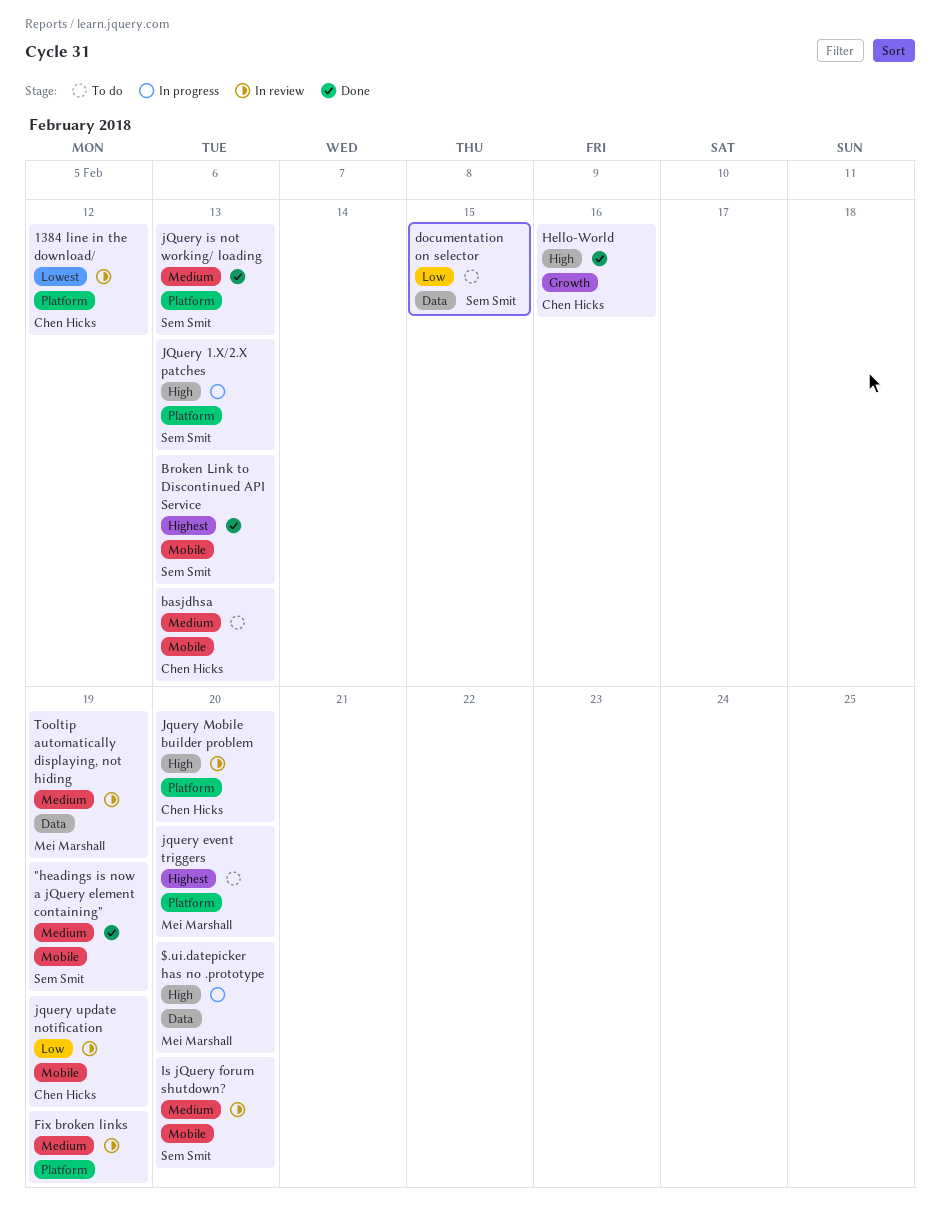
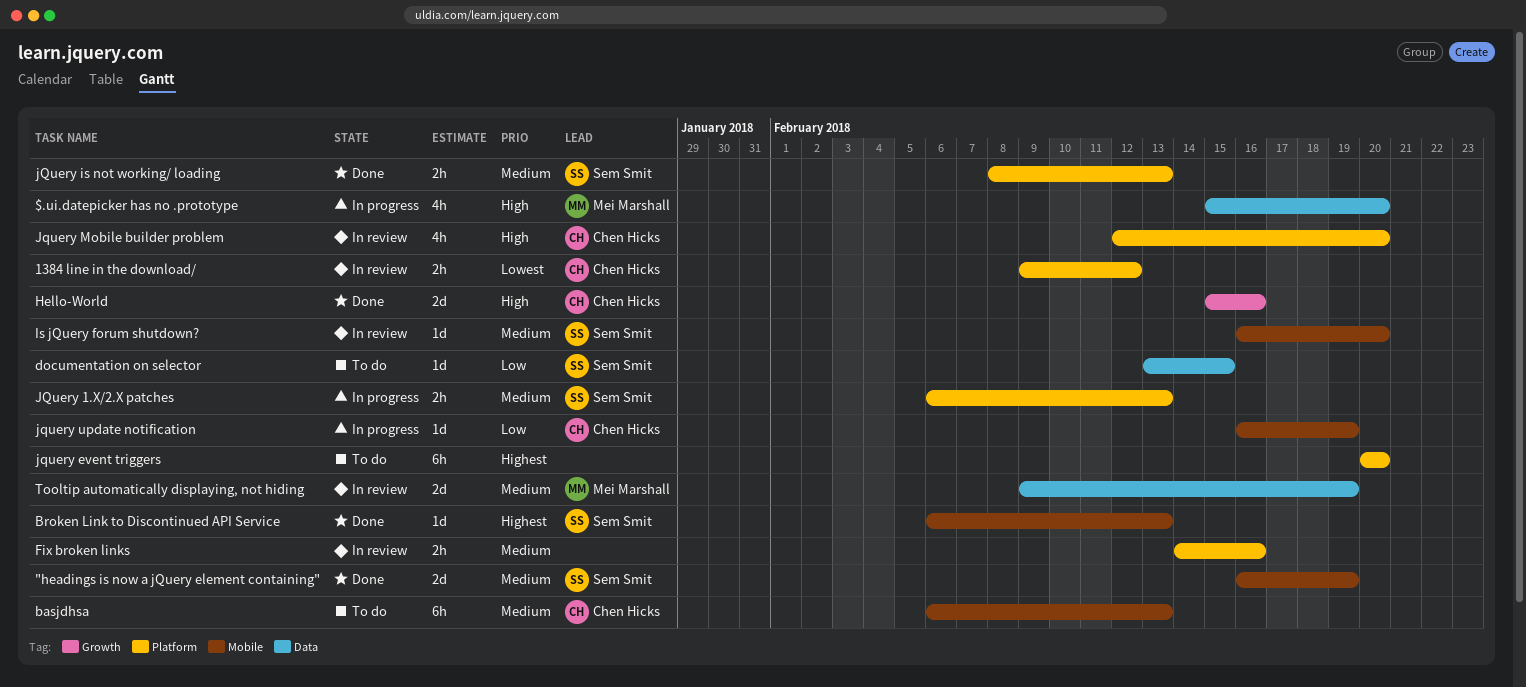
Fix broken links, due: Feb 19 -> Feb 16
JQuery 1.X/2.X patches, priority: High -> Medium
jquery event triggers, owner: Mei Marshall -> none
jquery update notification, status: In review -> In progress

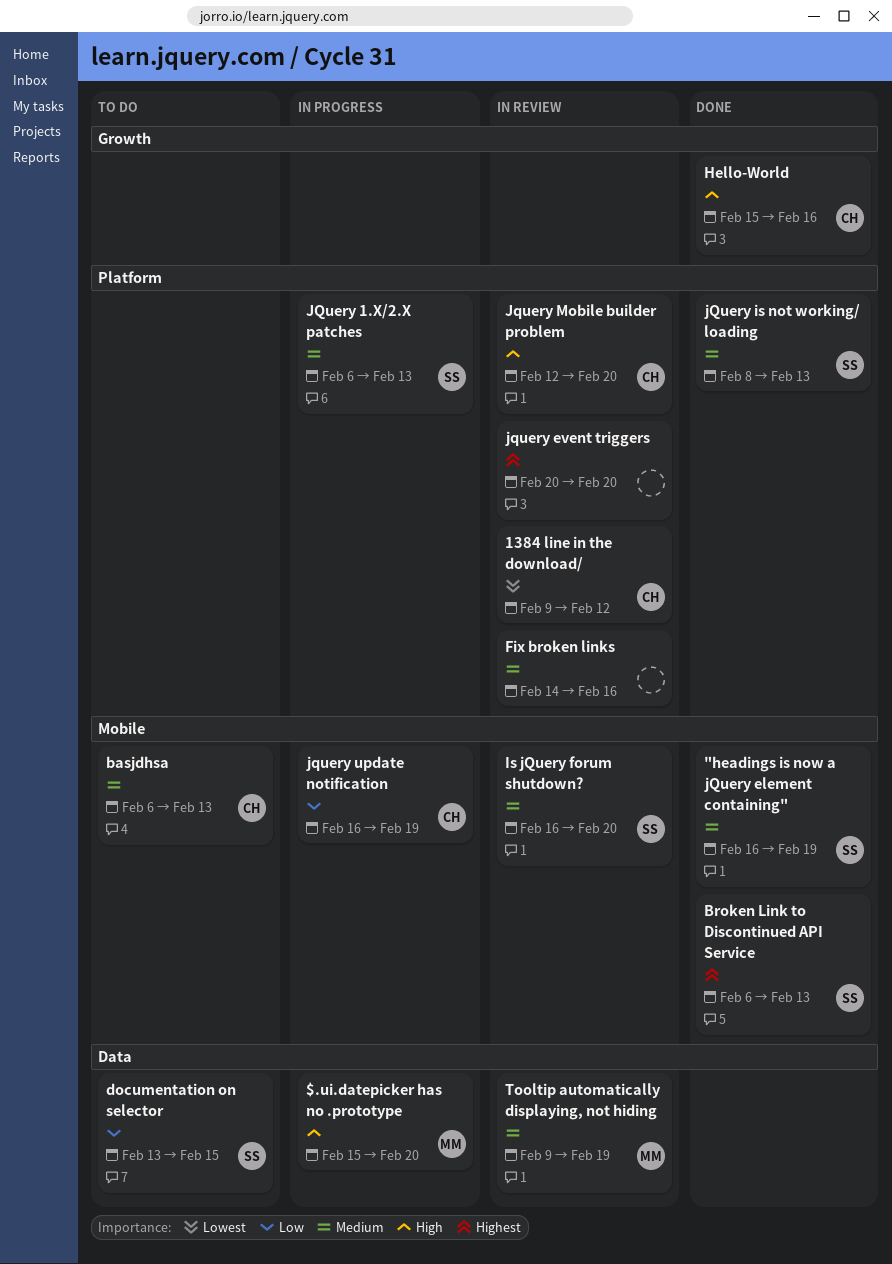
jquery event triggers, status: To do -> In review

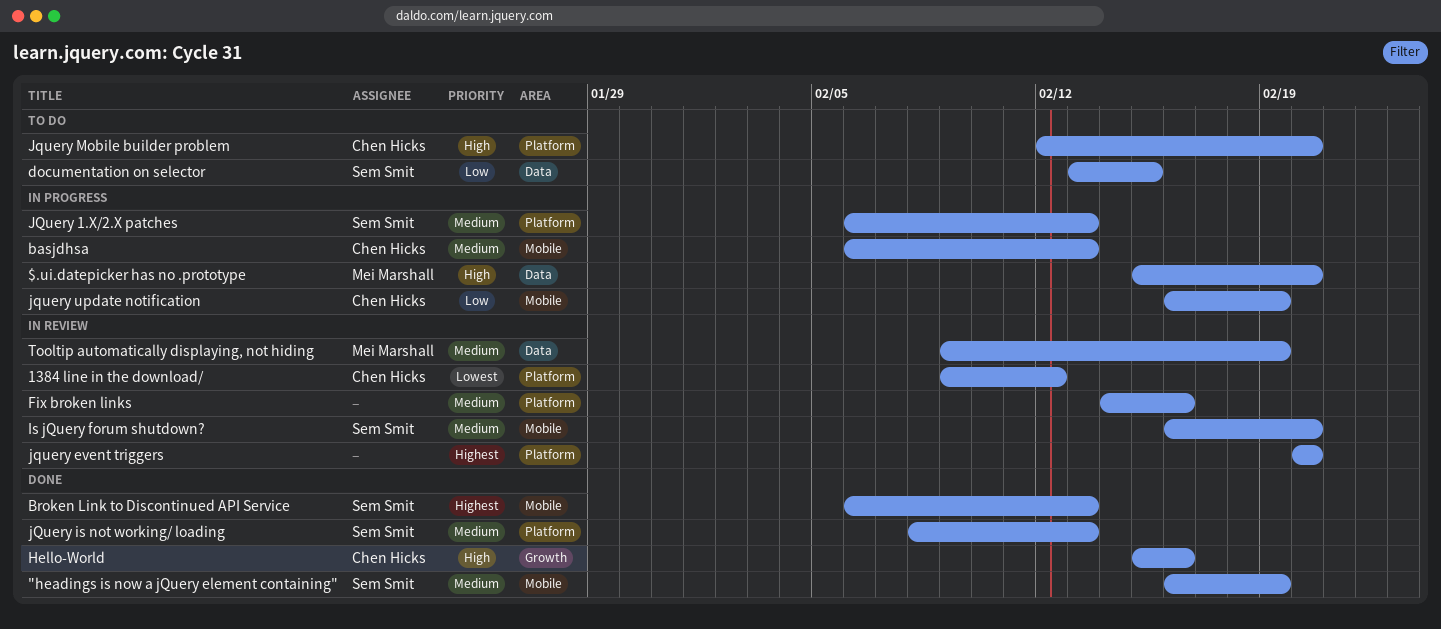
basjdhsa, status: To do -> In progress
Jquery Mobile builder problem, status: In review -> To do

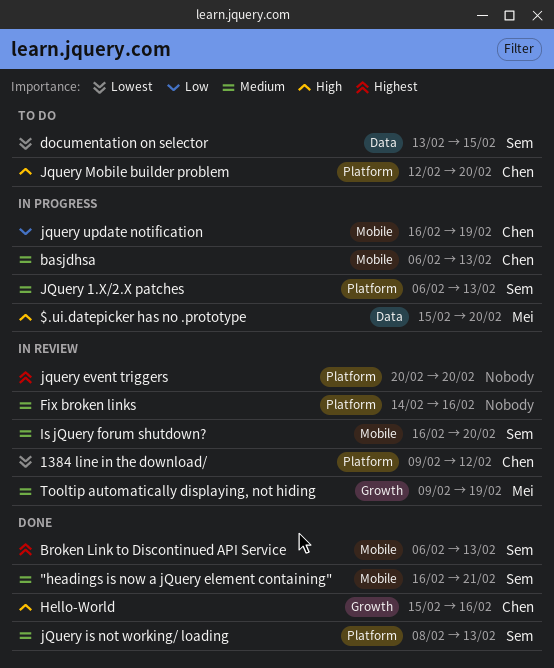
"headings is now a jQuery element containing", due: Feb 19 -> Feb 21
documentation on selector, priority: Low -> Lowest
Tooltip automatically displaying, not hiding, label: Data -> Growth

